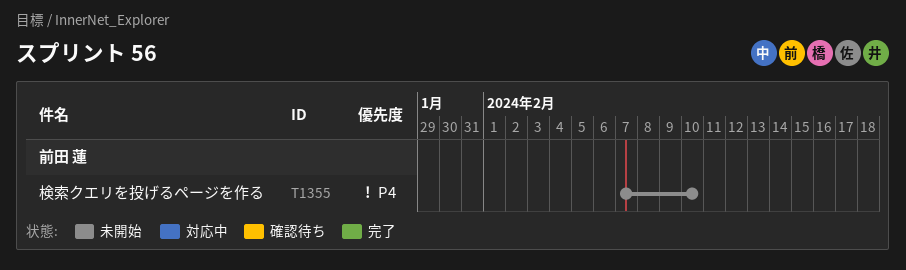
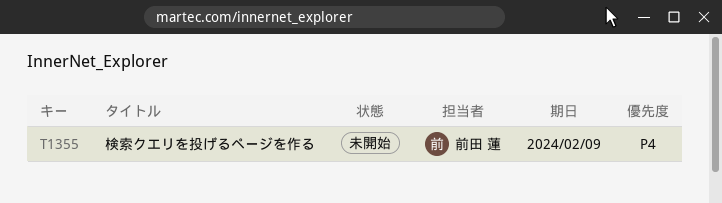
T1355, due: Feb 10 -> Feb 9

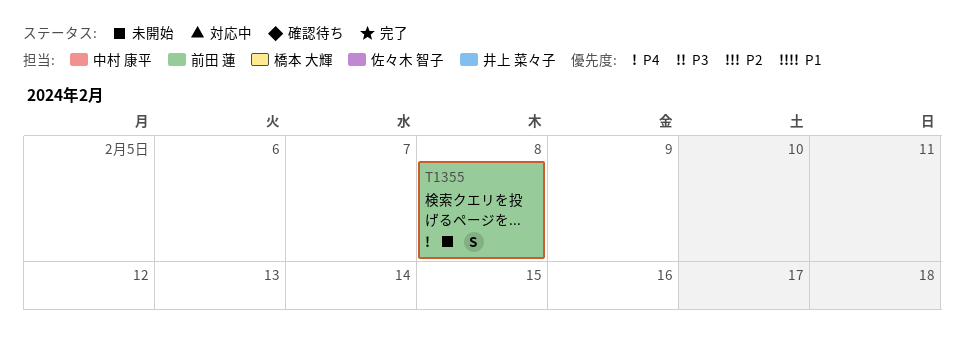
T1355, due: Feb 9 -> Feb 8

